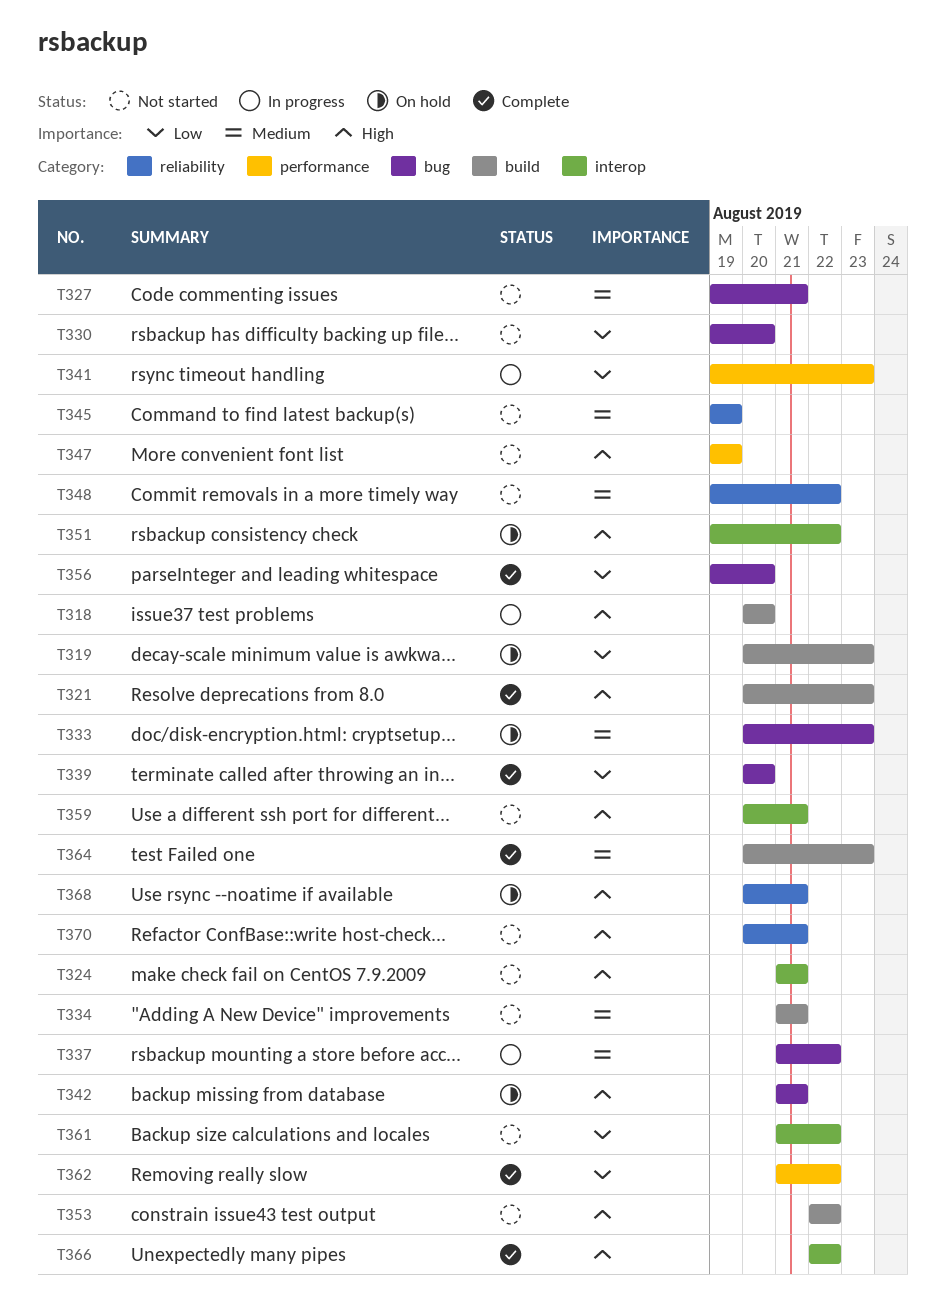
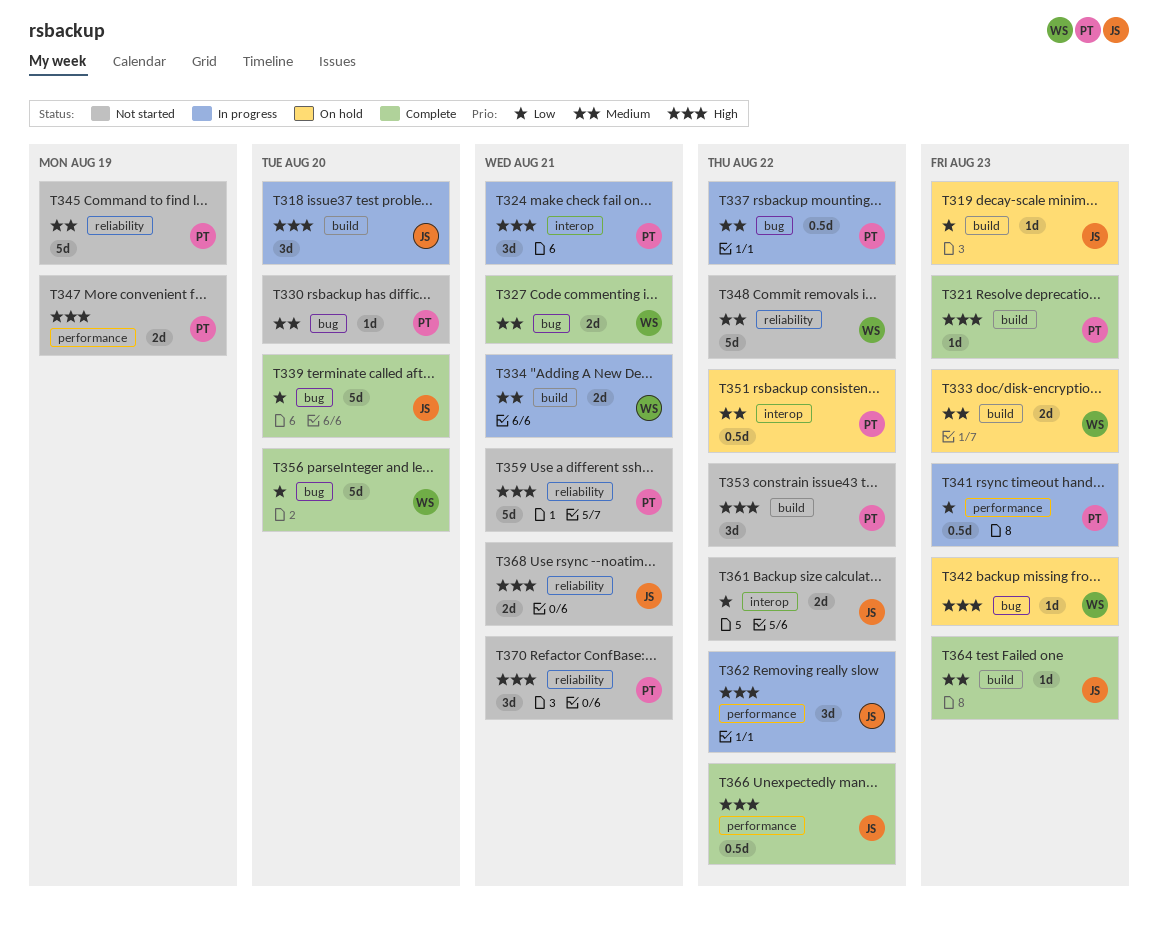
T324, status: Not started -> In progress
T327, status: Not started -> Complete
T330, priority: Low -> Medium
T333, label: bug -> build
T334, status: Not started -> In progress
T342, due: Aug 21 -> Aug 23
T351, priority: High -> Medium
T359, label: interop -> reliability
T362, status: Complete -> In progress
T362, priority: Low -> High
T366, label: interop -> performance
T368, status: On hold -> Not started

